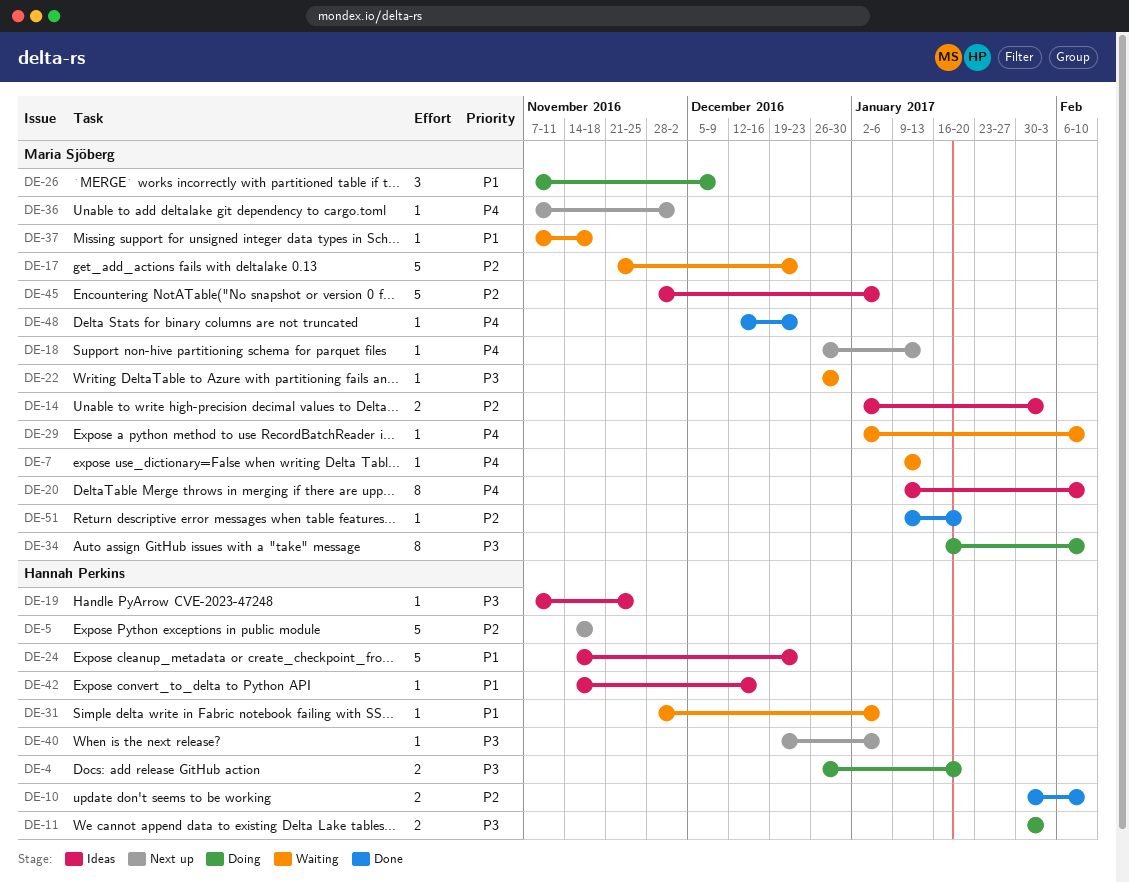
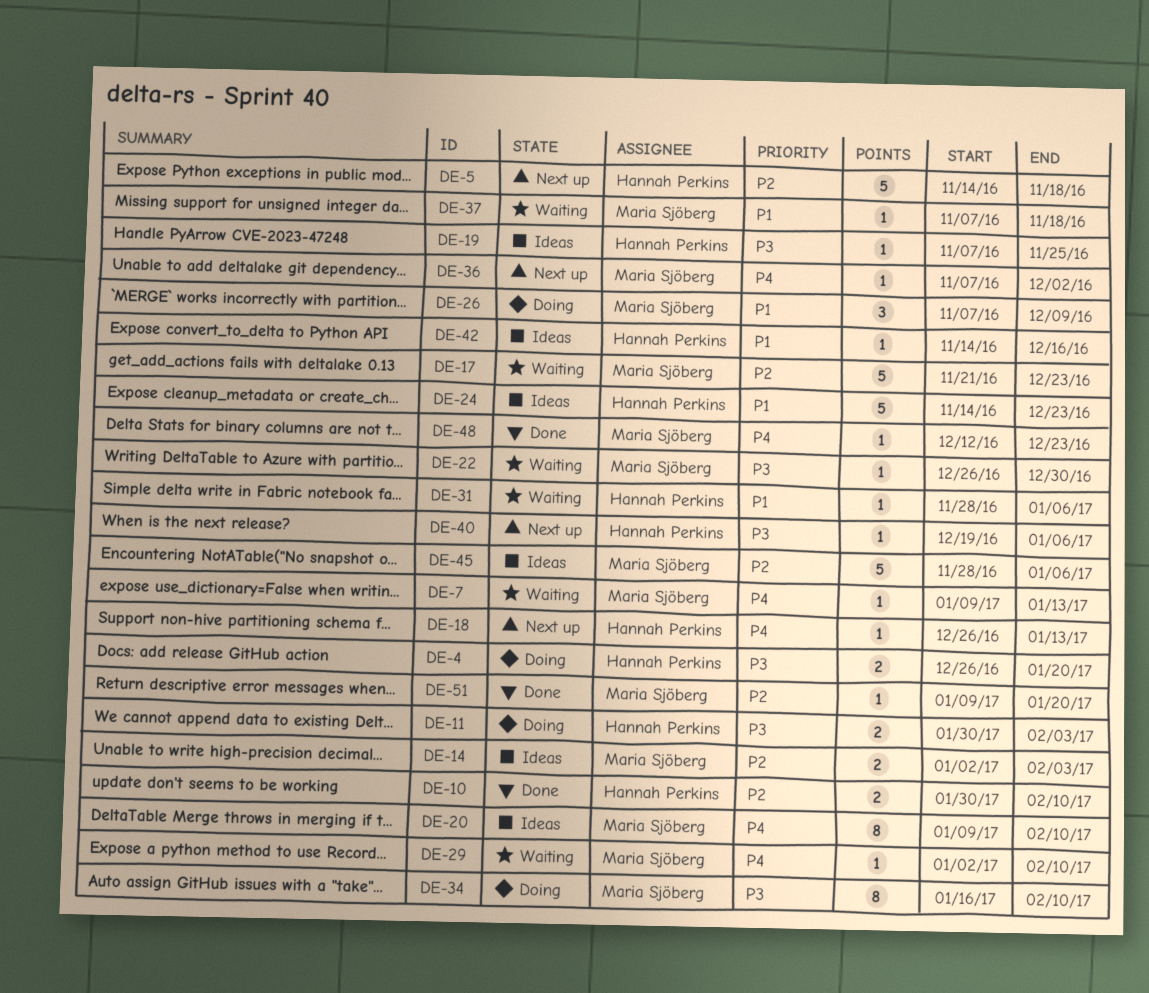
DE-18, owner: Maria Sjöberg -> Hannah Perkins

